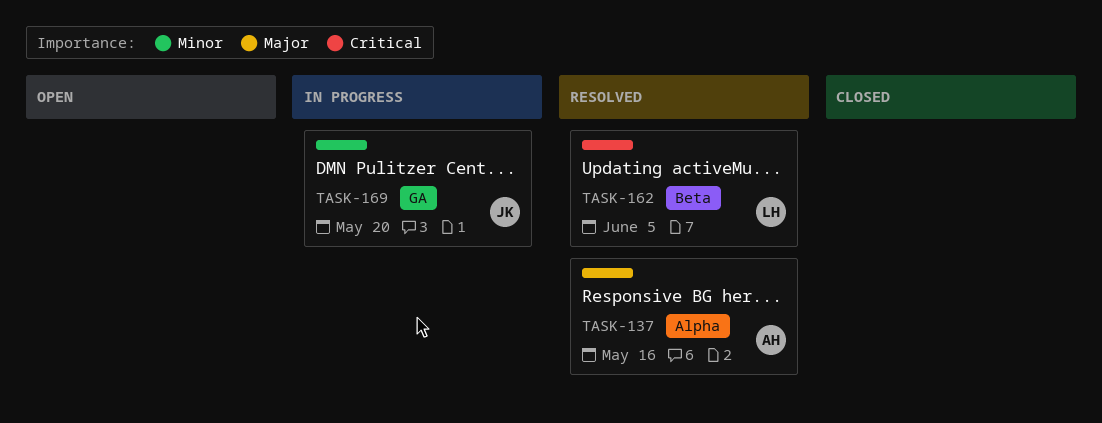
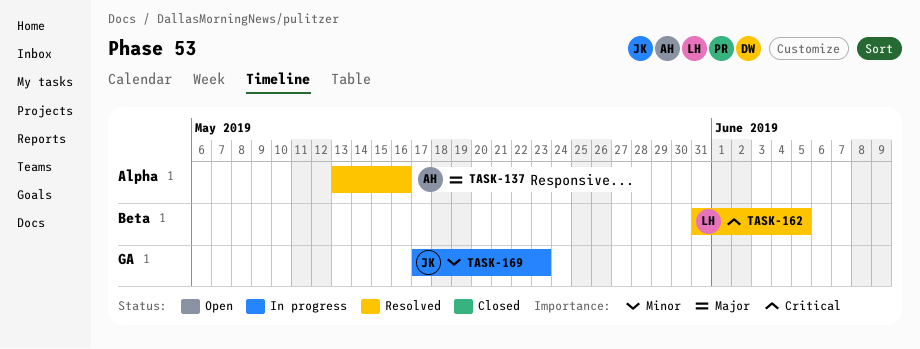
TASK-169, due: May 20 -> May 23

